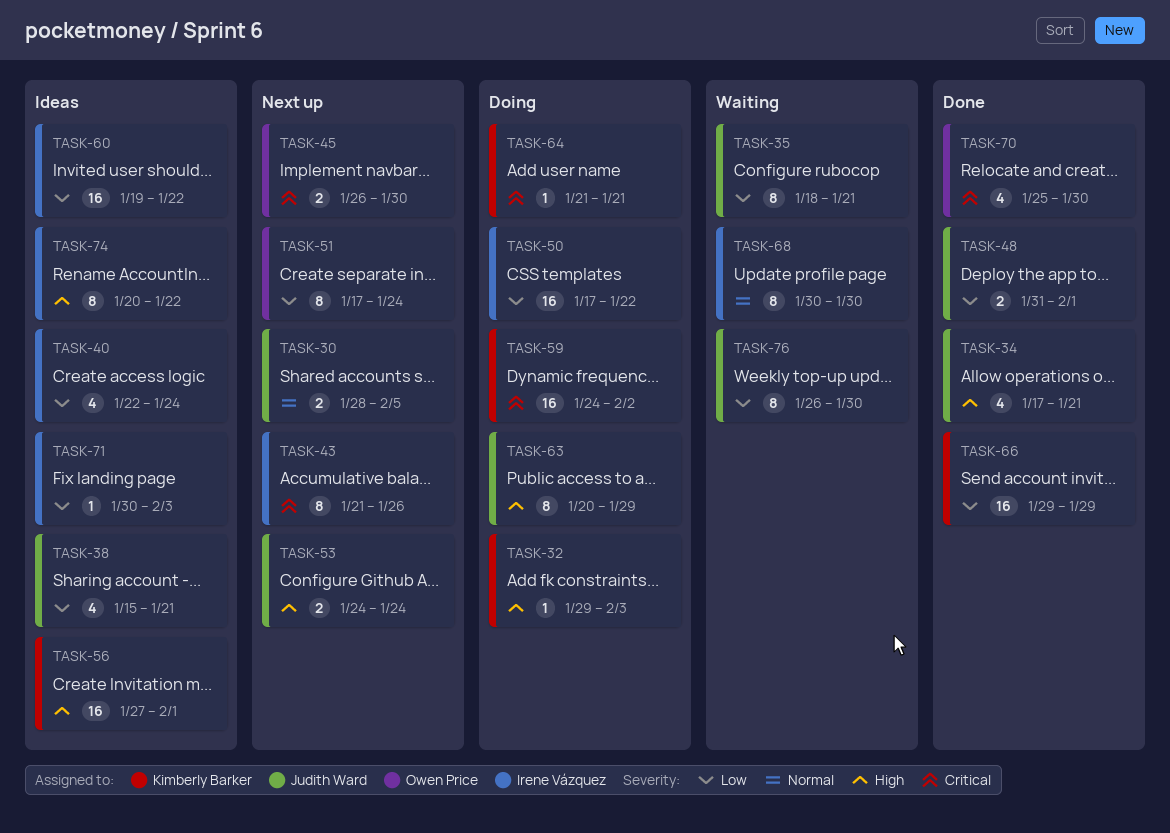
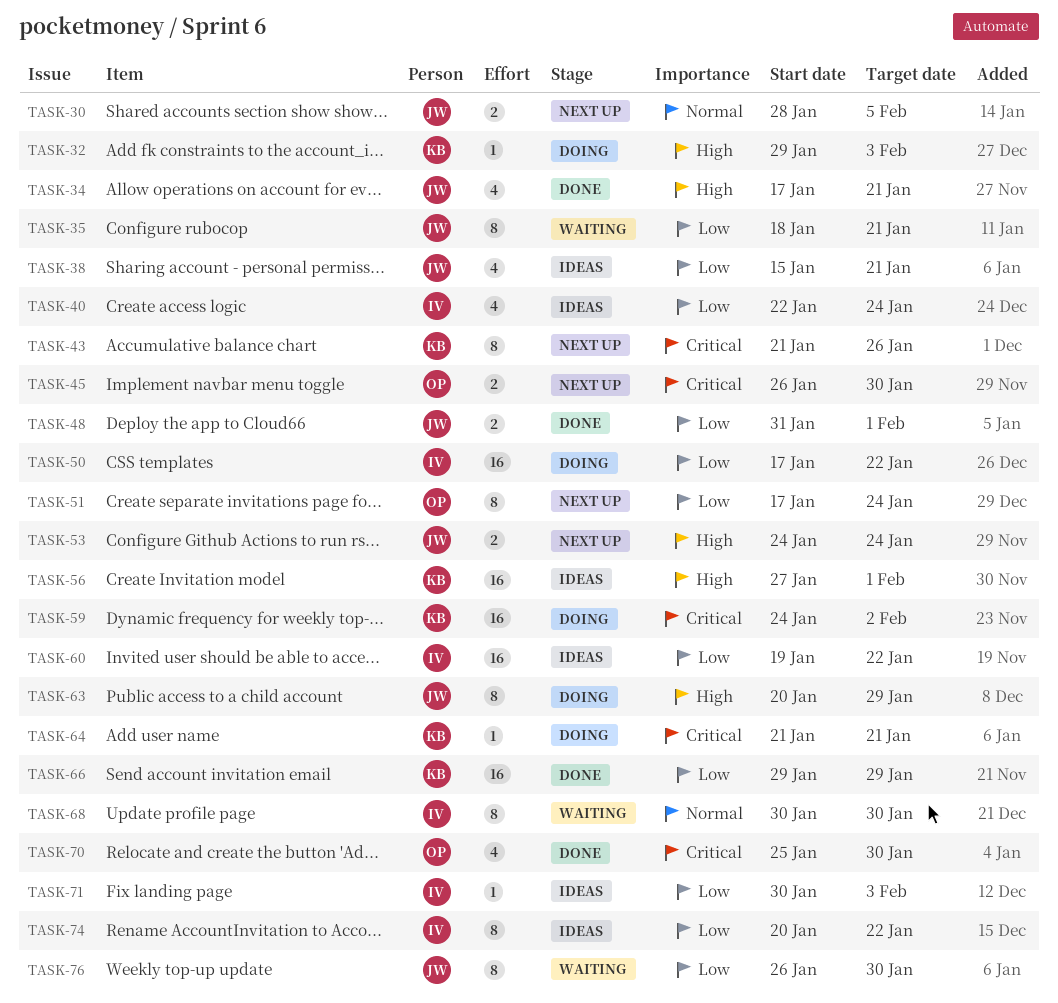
TASK-43, owner: Irene Vázquez -> Kimberly Barker
TASK-74, priority: High -> Low

